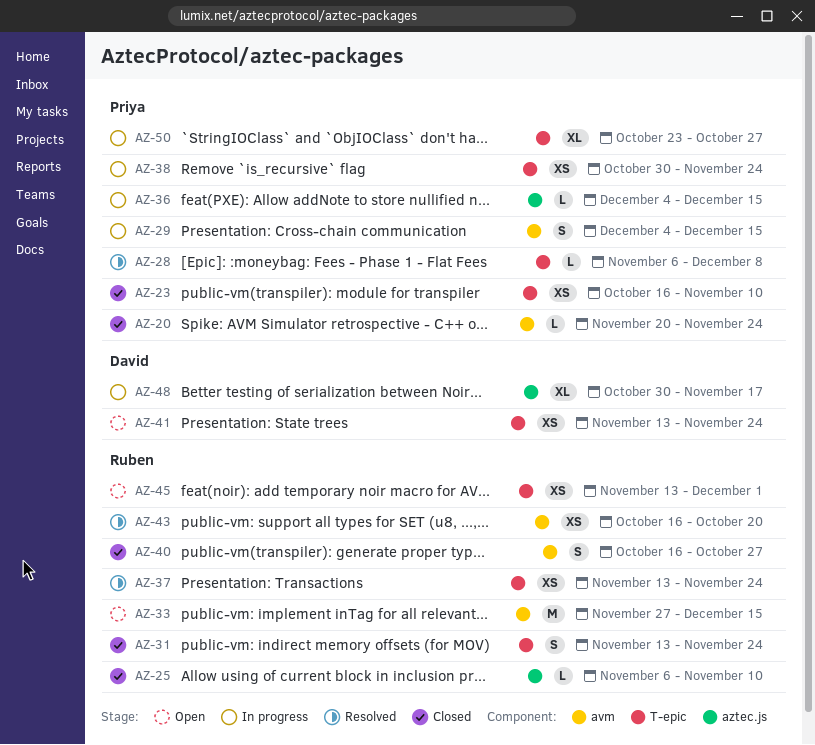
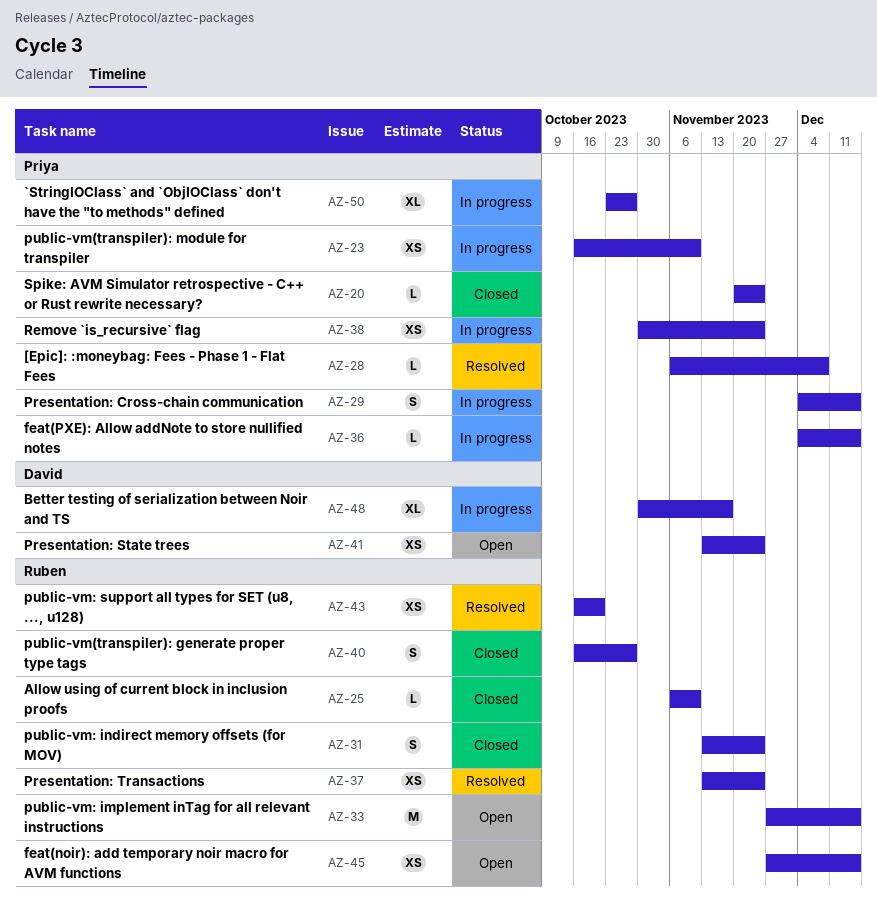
AZ-23, status: Closed -> In progress
AZ-45, start: Nov 13 -> Nov 27
AZ-45, due: Dec 1 -> Dec 15

